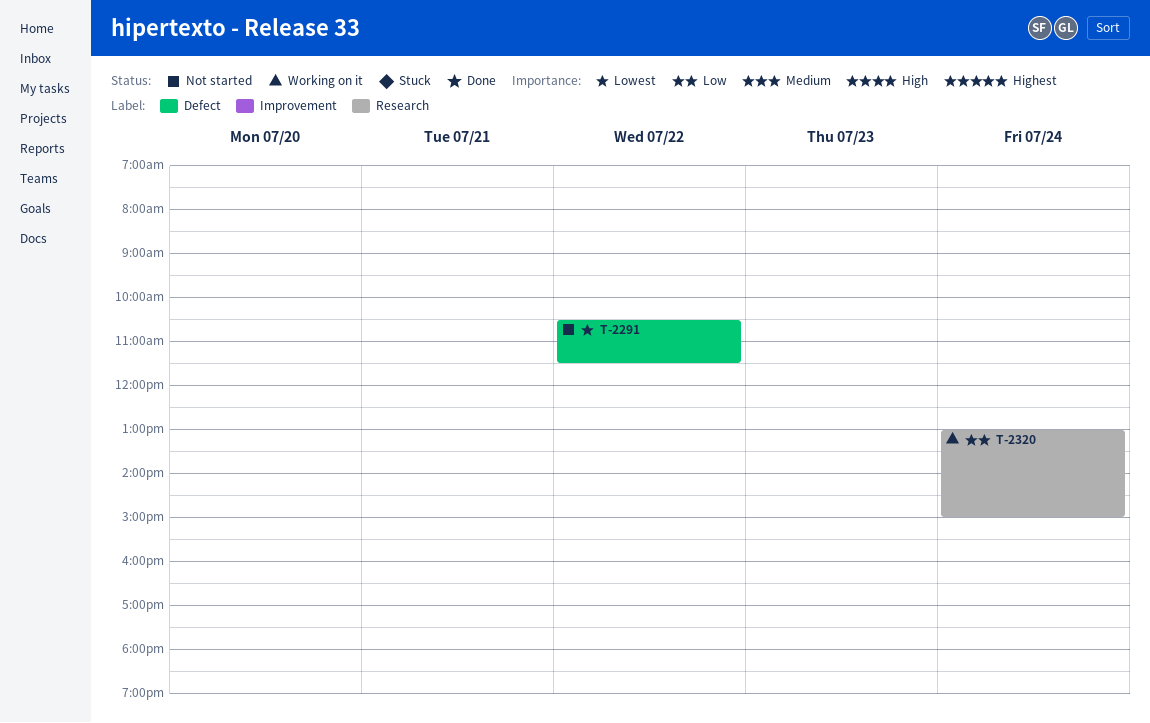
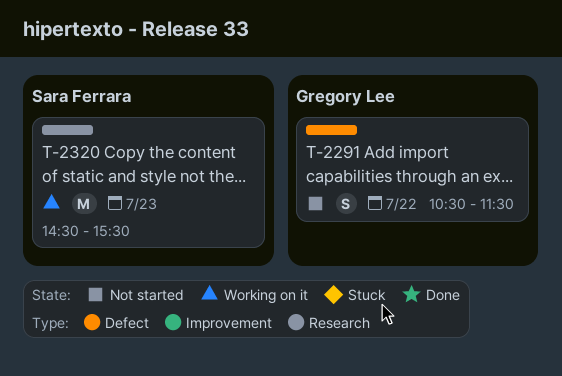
T-2320, day: Jul 24 -> Jul 23
T-2320, begins: 13:00 -> 14:30
T-2320, ends: 15:00 -> 15:30

